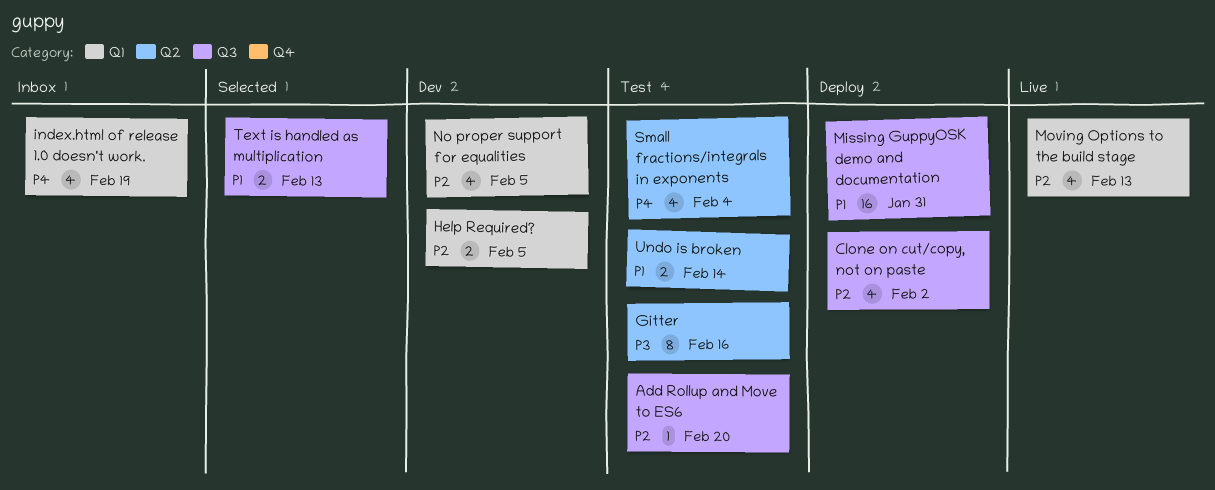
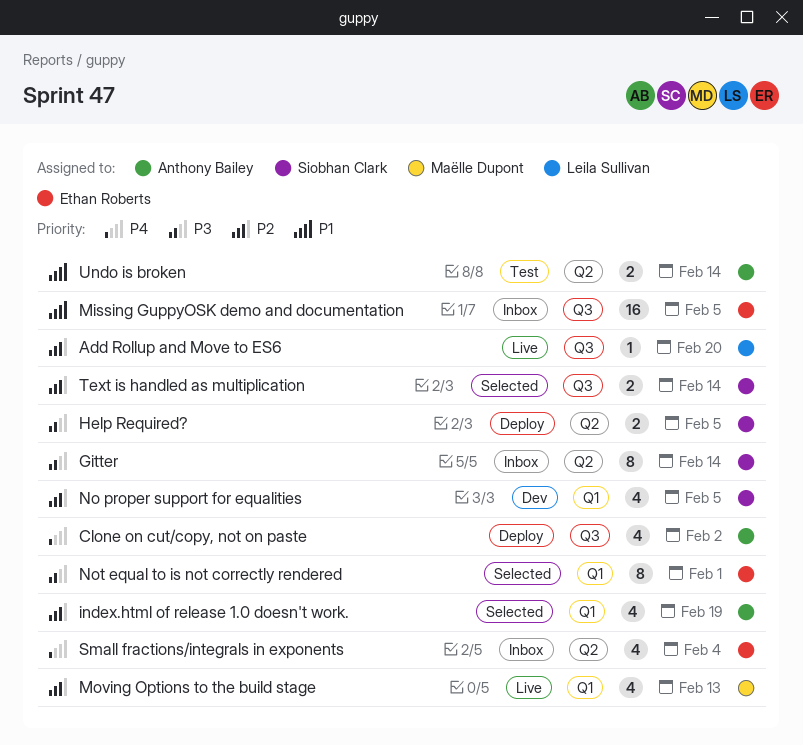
Add Rollup and Move to ES6, status: Test -> Live
Clone on cut/copy, not on paste, priority: P2 -> P4
Gitter, status: Test -> Inbox
Gitter, due: Feb 16 -> Feb 14
Help Required?, status: Dev -> Deploy
Help Required?, priority: P2 -> P3
Help Required?, label: Q1 -> Q2
index.html of release 1.0 doesn't work., status: Inbox -> Selected
index.html of release 1.0 doesn't work., priority: P4 -> P2
Missing GuppyOSK demo and documentation, status: Deploy -> Inbox
Missing GuppyOSK demo and documentation, due: Jan 31 -> Feb 5
Not equal to is not correctly rendered: none -> present
Small fractions/integrals in exponents, status: Test -> Inbox
Text is handled as multiplication, priority: P1 -> P2
Text is handled as multiplication, due: Feb 13 -> Feb 14

